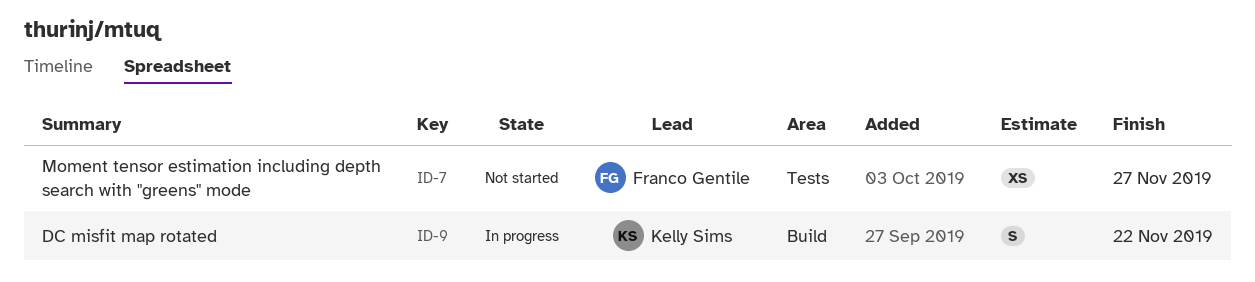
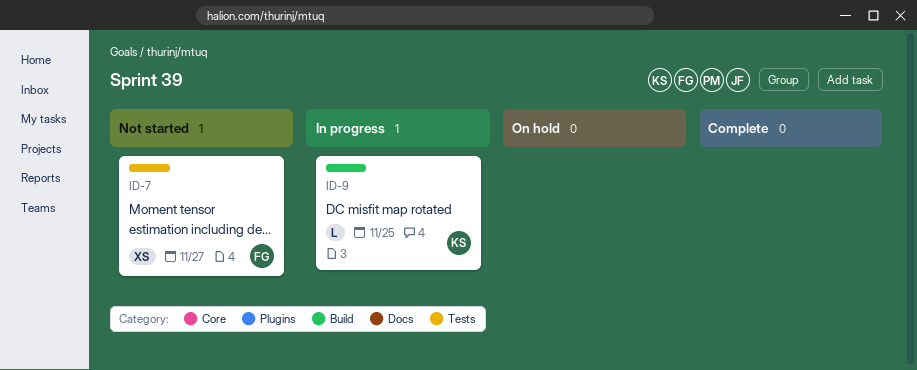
ID-9, estimate: S -> L
ID-9, due: Nov 22 -> Nov 25

